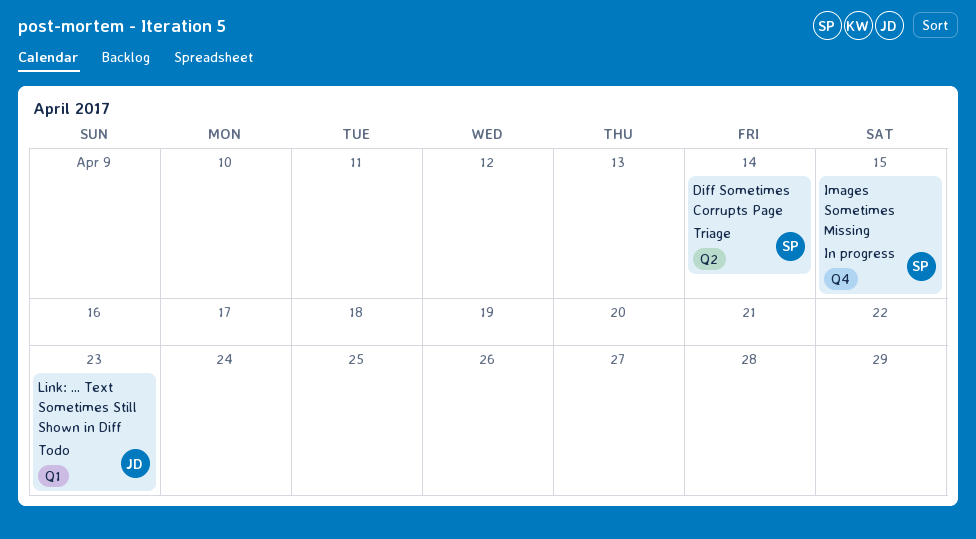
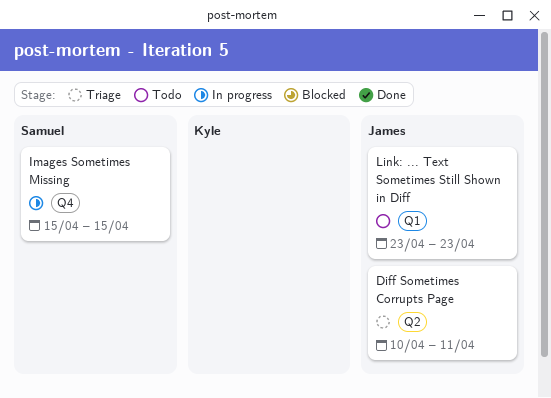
Diff Sometimes Corrupts Page, owner: Samuel -> James
Diff Sometimes Corrupts Page, due: Apr 14 -> Apr 11

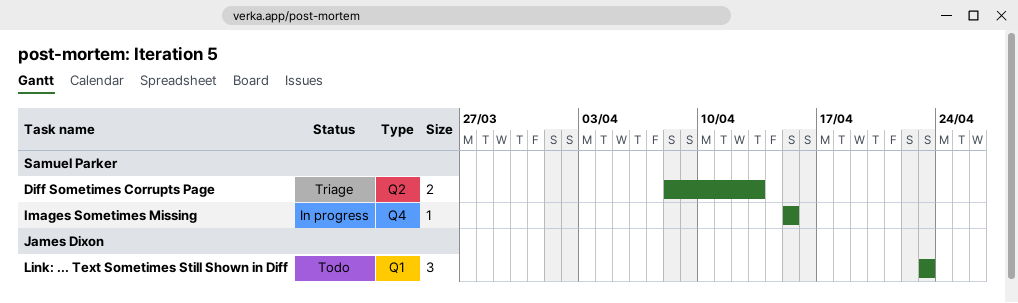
Diff Sometimes Corrupts Page, owner: James Dixon -> Samuel Parker
Diff Sometimes Corrupts Page, start: Apr 10 -> Apr 8
Diff Sometimes Corrupts Page, due: Apr 11 -> Apr 13

